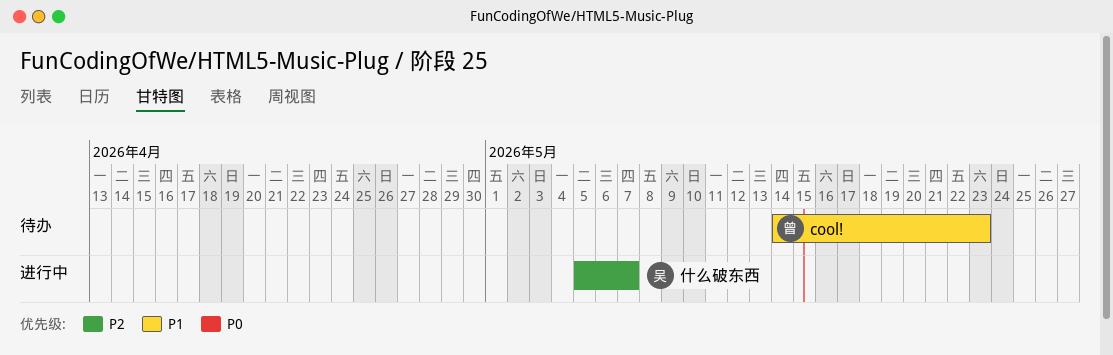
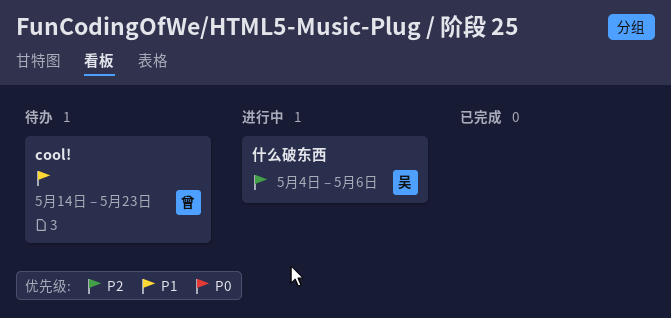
什么破东西, start: May 5 -> May 4
什么破东西, due: May 7 -> May 6

